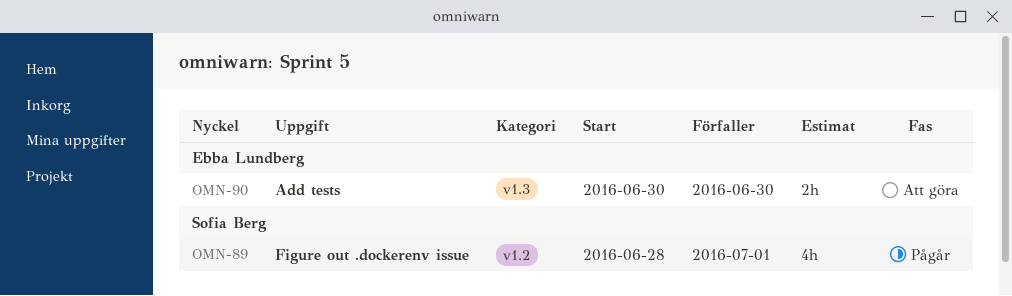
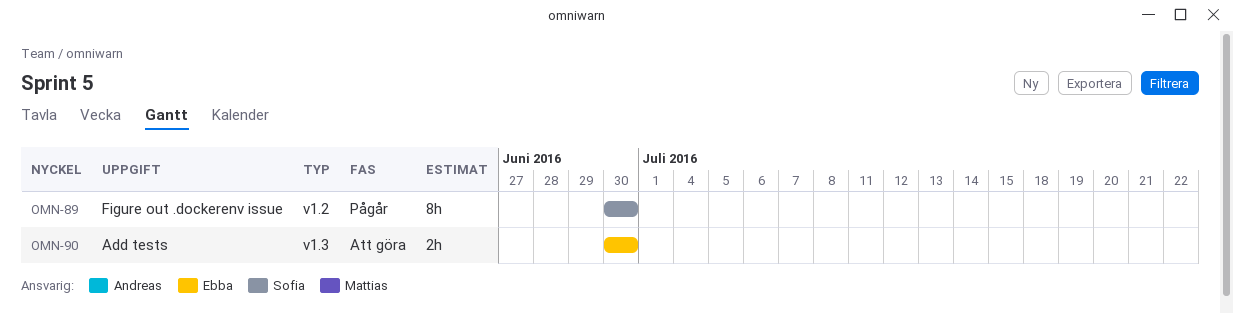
OMN-89, estimate: 4h -> 8h
OMN-89, start: Jun 28 -> Jun 30
OMN-89, due: Jul 1 -> Jun 30

